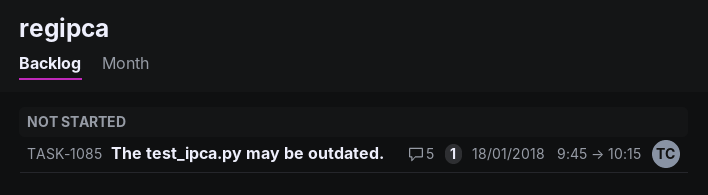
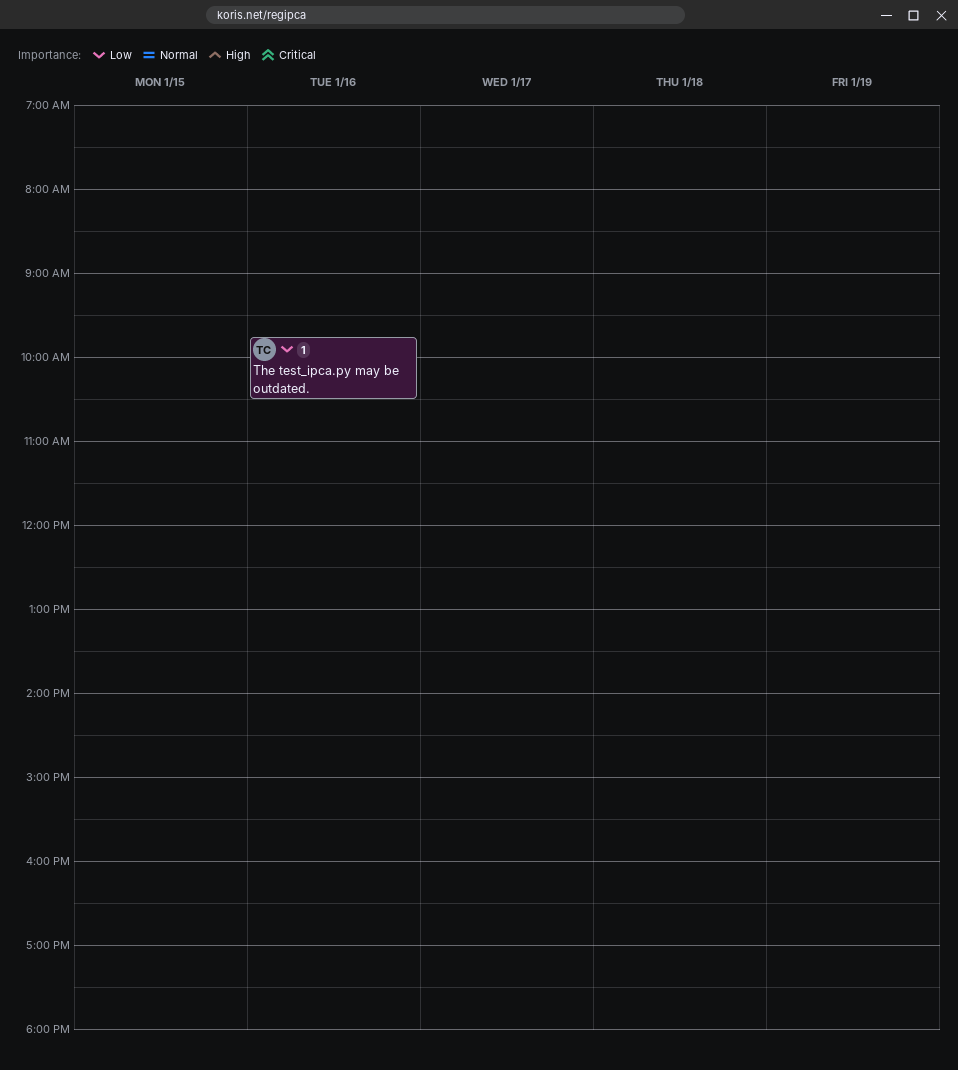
The test_ipca.py may be outdated., day: Jan 18 -> Jan 16
The test_ipca.py may be outdated., ends: 10:15 -> 10:30

